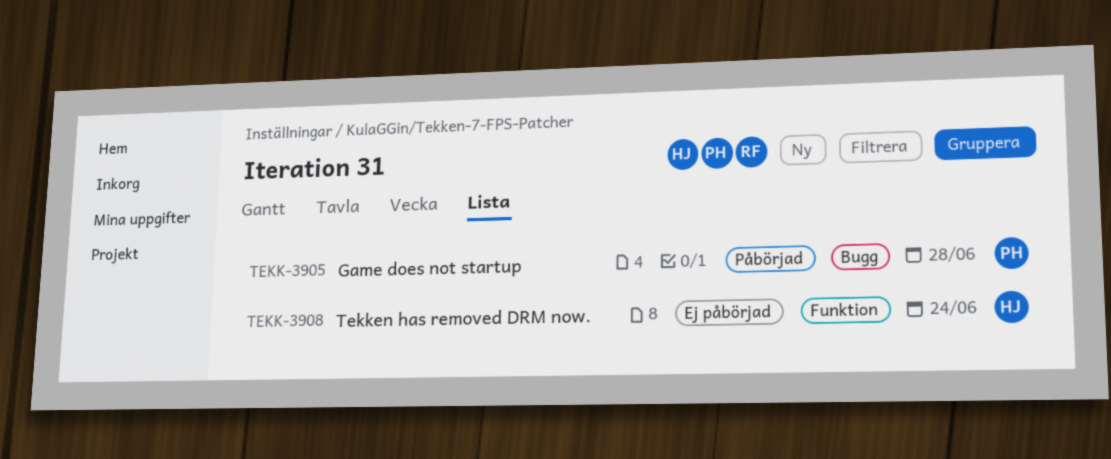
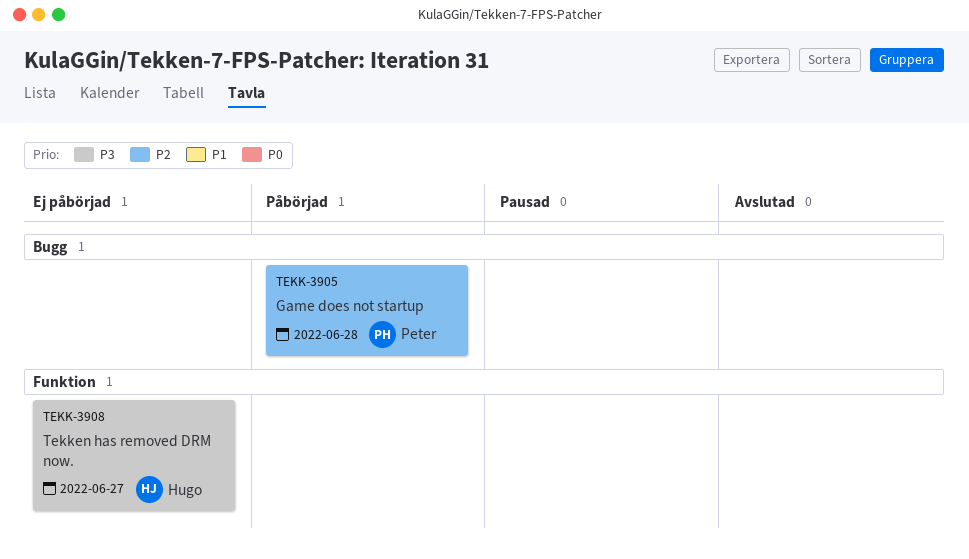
TEKK-3908, due: Jun 24 -> Jun 27

